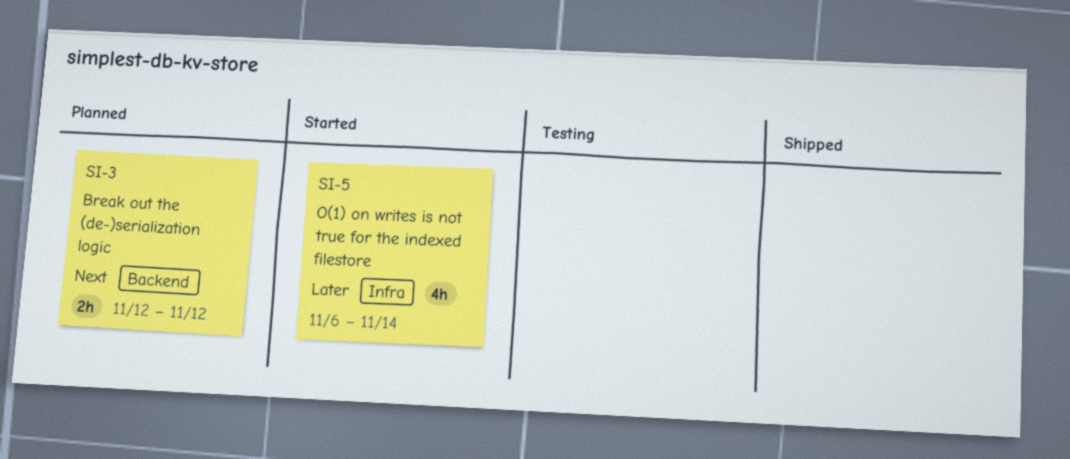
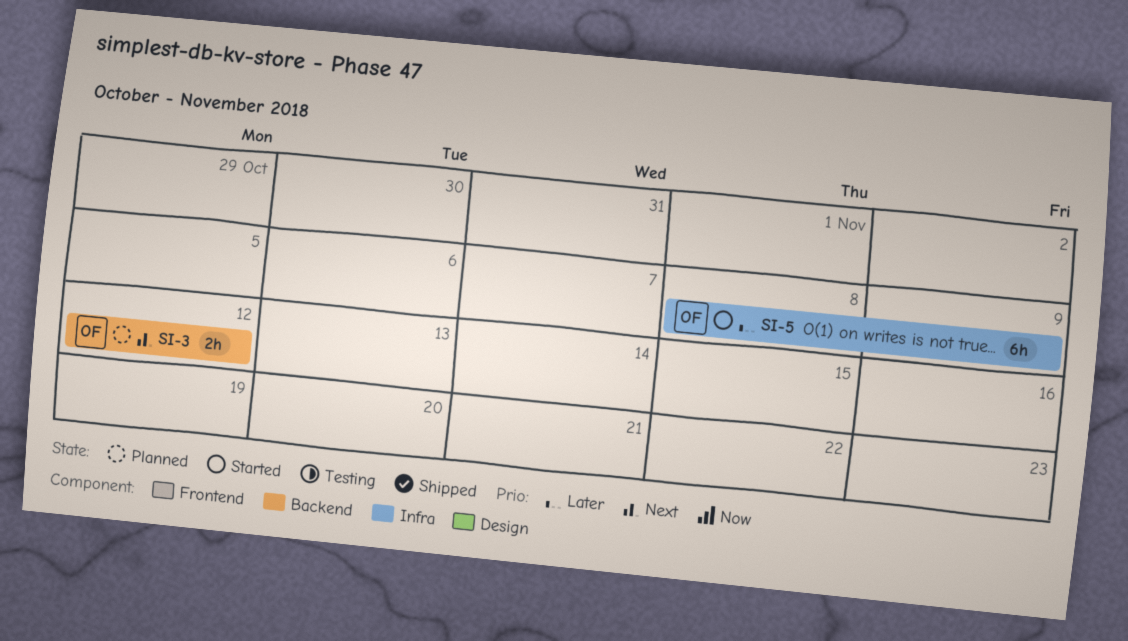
SI-5, estimate: 4h -> 6h
SI-5, start: Nov 6 -> Nov 8
SI-5, due: Nov 14 -> Nov 9

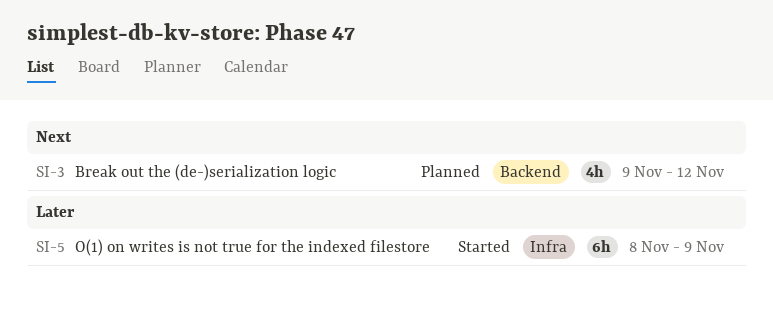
SI-3, estimate: 2h -> 4h
SI-3, start: Nov 12 -> Nov 9

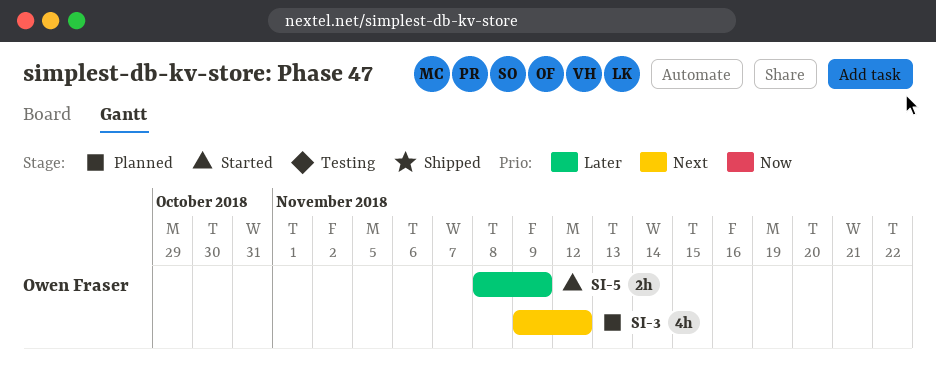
SI-5, estimate: 6h -> 2h

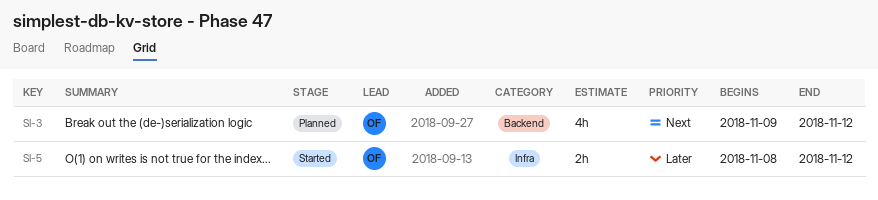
SI-5, due: Nov 9 -> Nov 12

